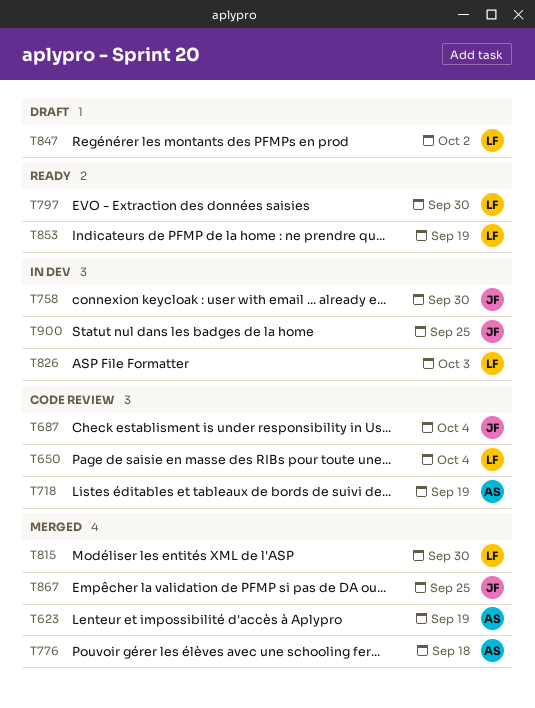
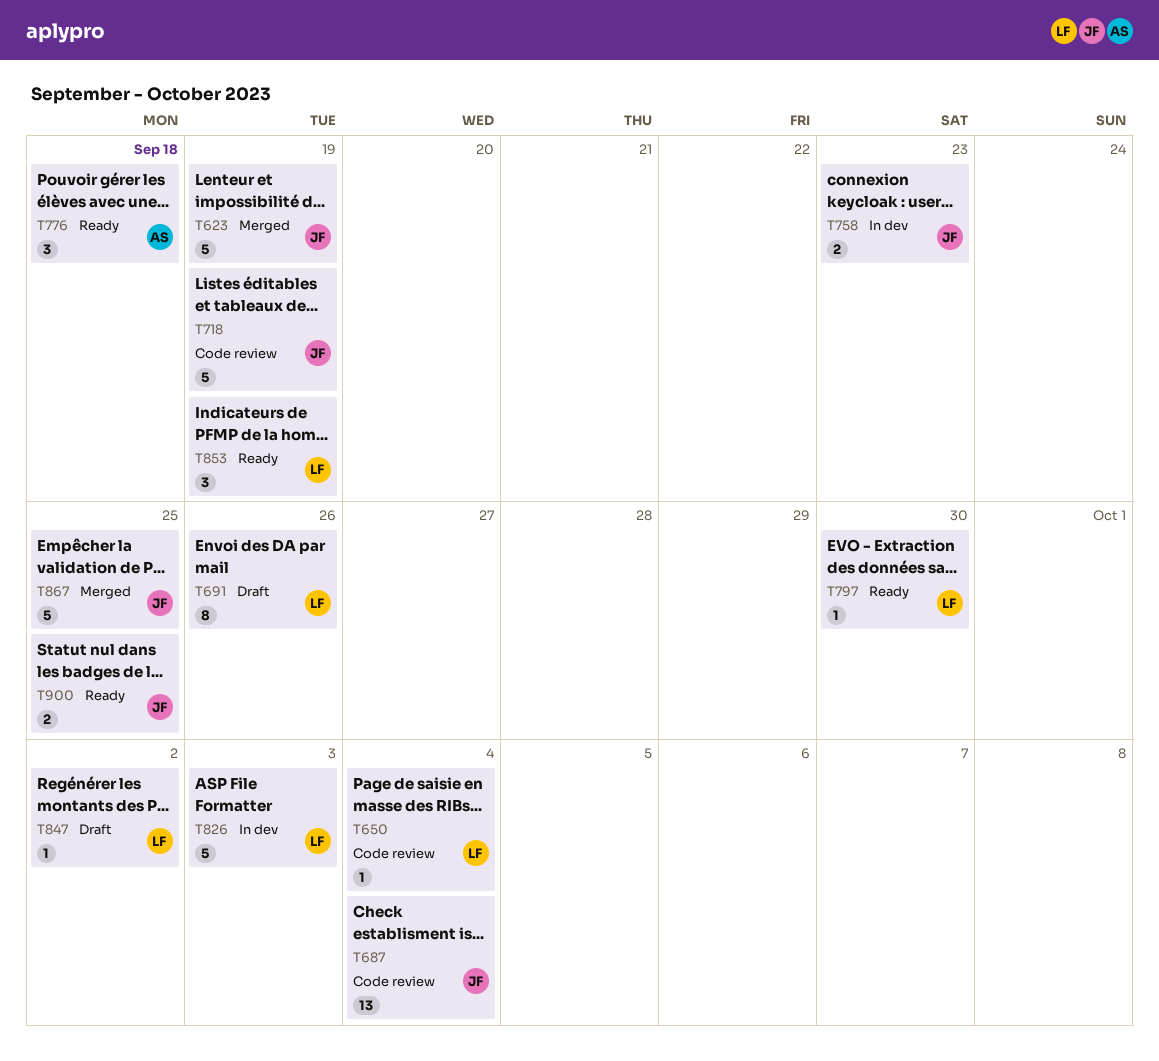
T623, owner: AS -> JF
T691: none -> present
T718, owner: AS -> JF
T758, due: Sep 30 -> Sep 23
T776, status: Merged -> Ready
T815: present -> none
T900, status: In dev -> Ready

